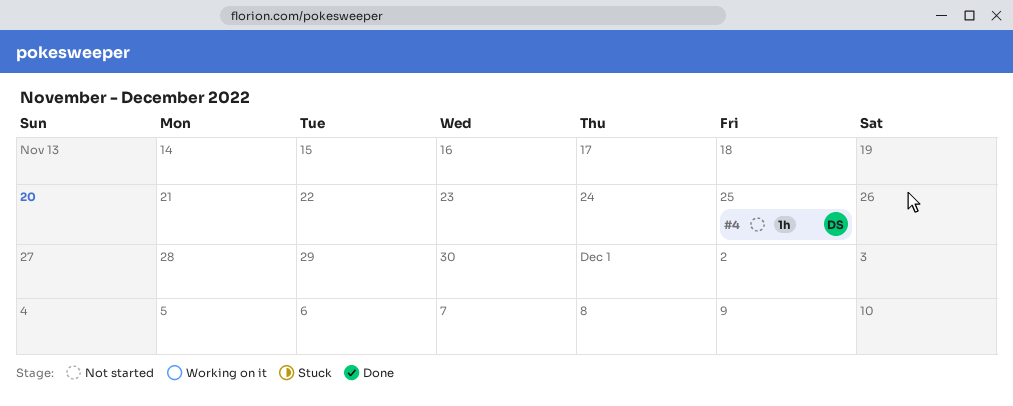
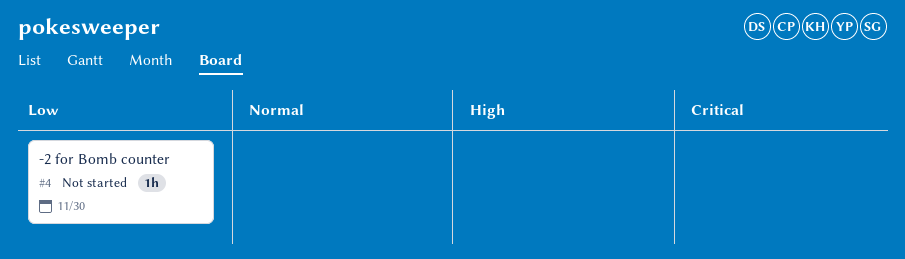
#4, due: Nov 25 -> Nov 30

